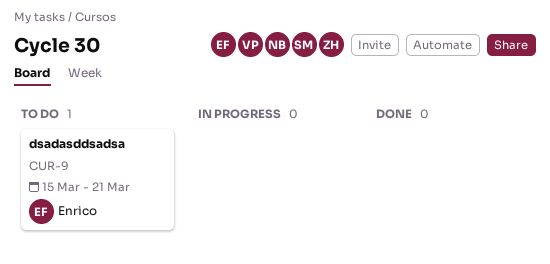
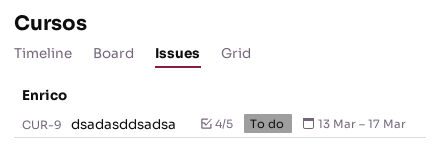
CUR-9, start: Mar 15 -> Mar 13
CUR-9, due: Mar 21 -> Mar 17

